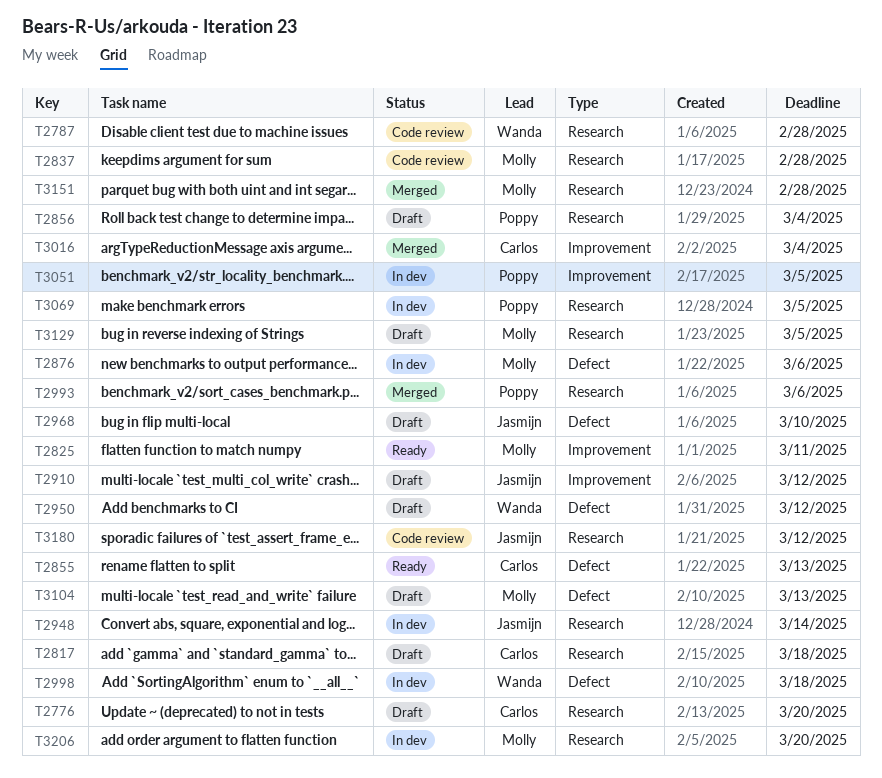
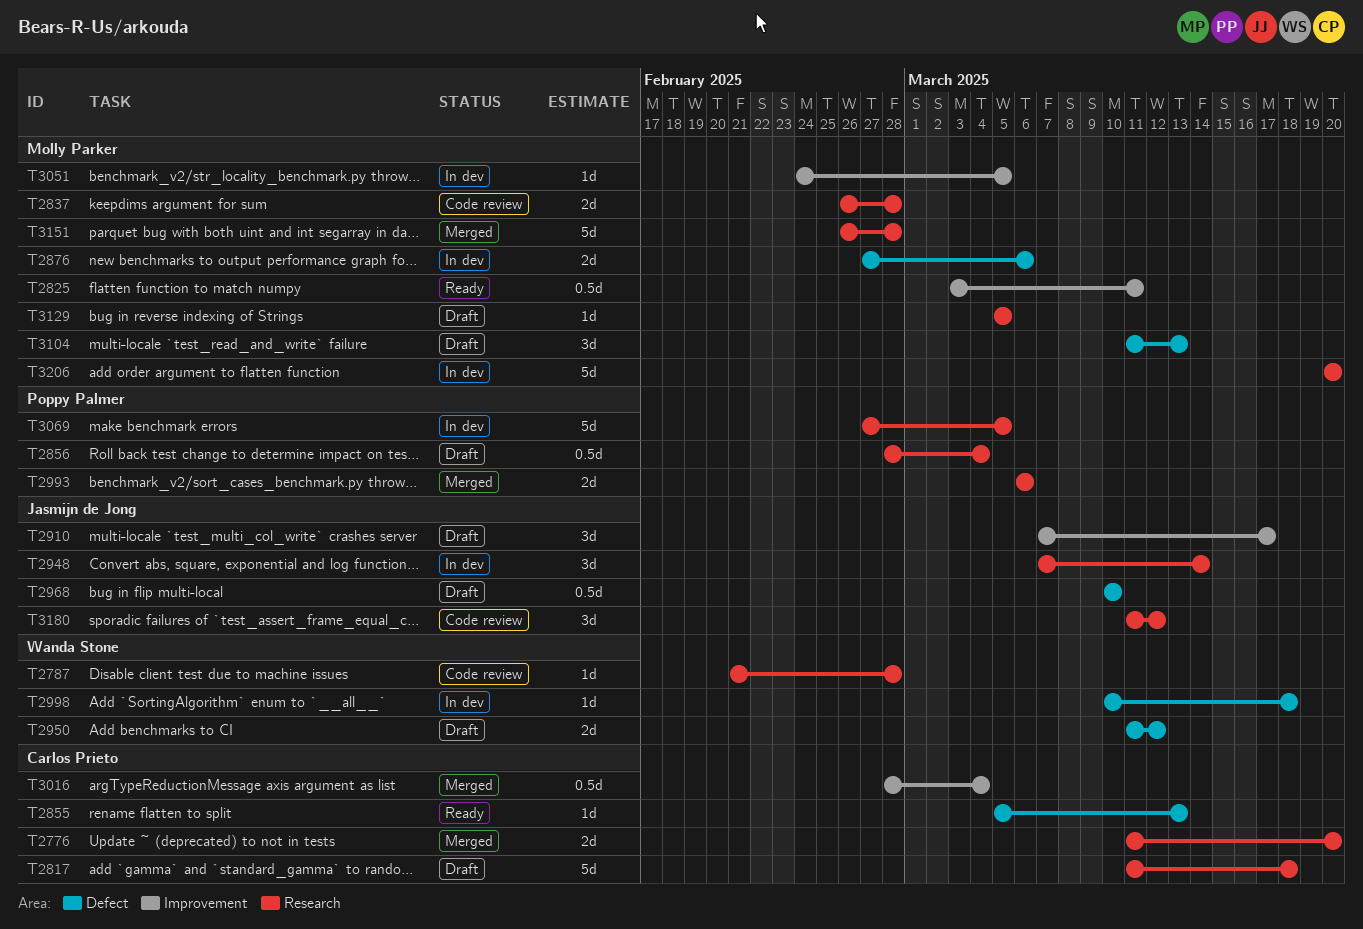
T2776, status: Draft -> Merged
T2910, due: Mar 12 -> Mar 17
T3051, owner: Poppy Palmer -> Molly Parker

